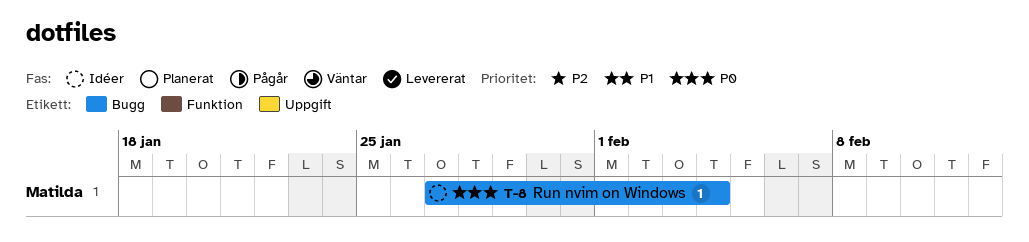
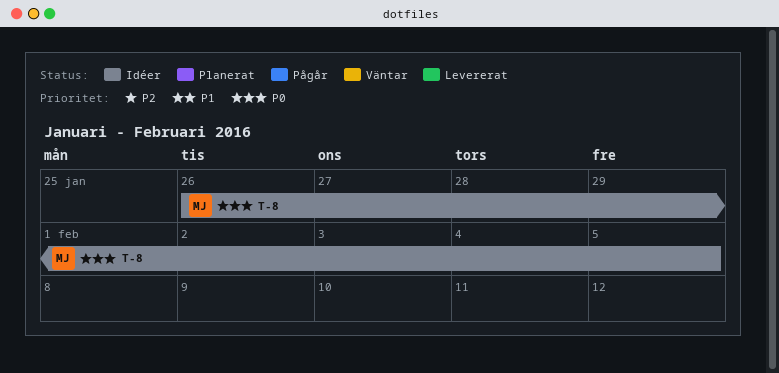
T-8, start: Jan 27 -> Jan 26
T-8, due: Feb 4 -> Feb 5

